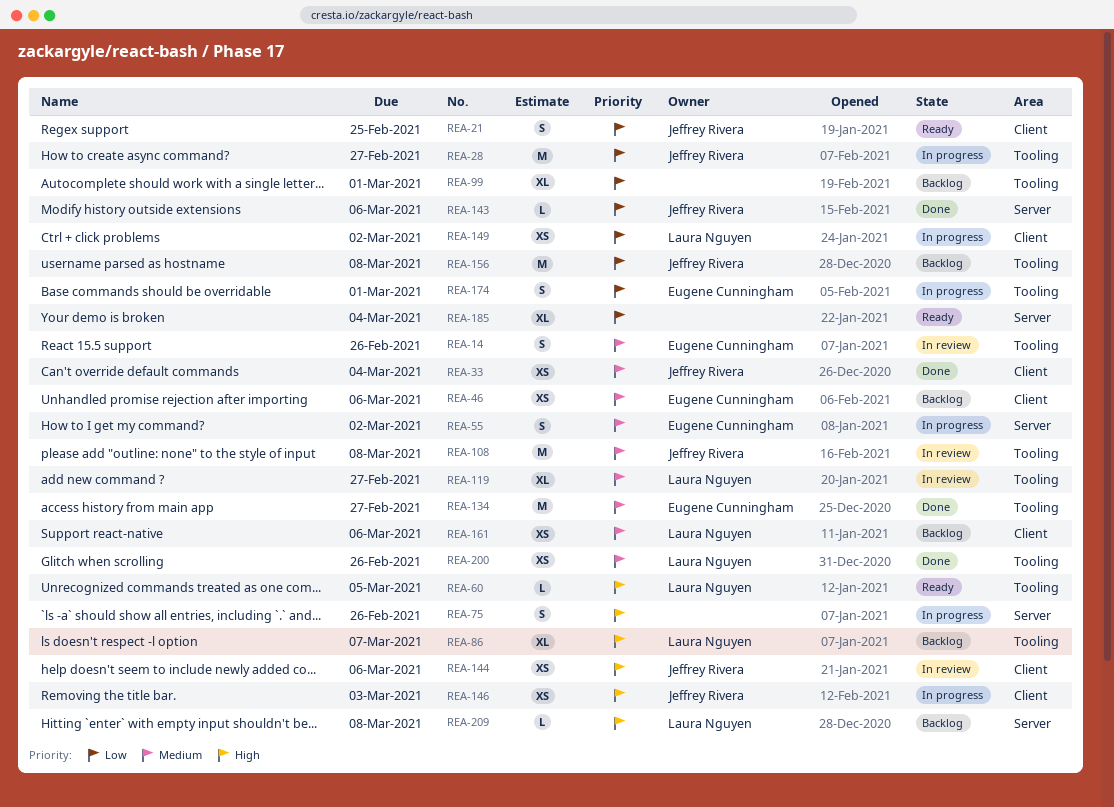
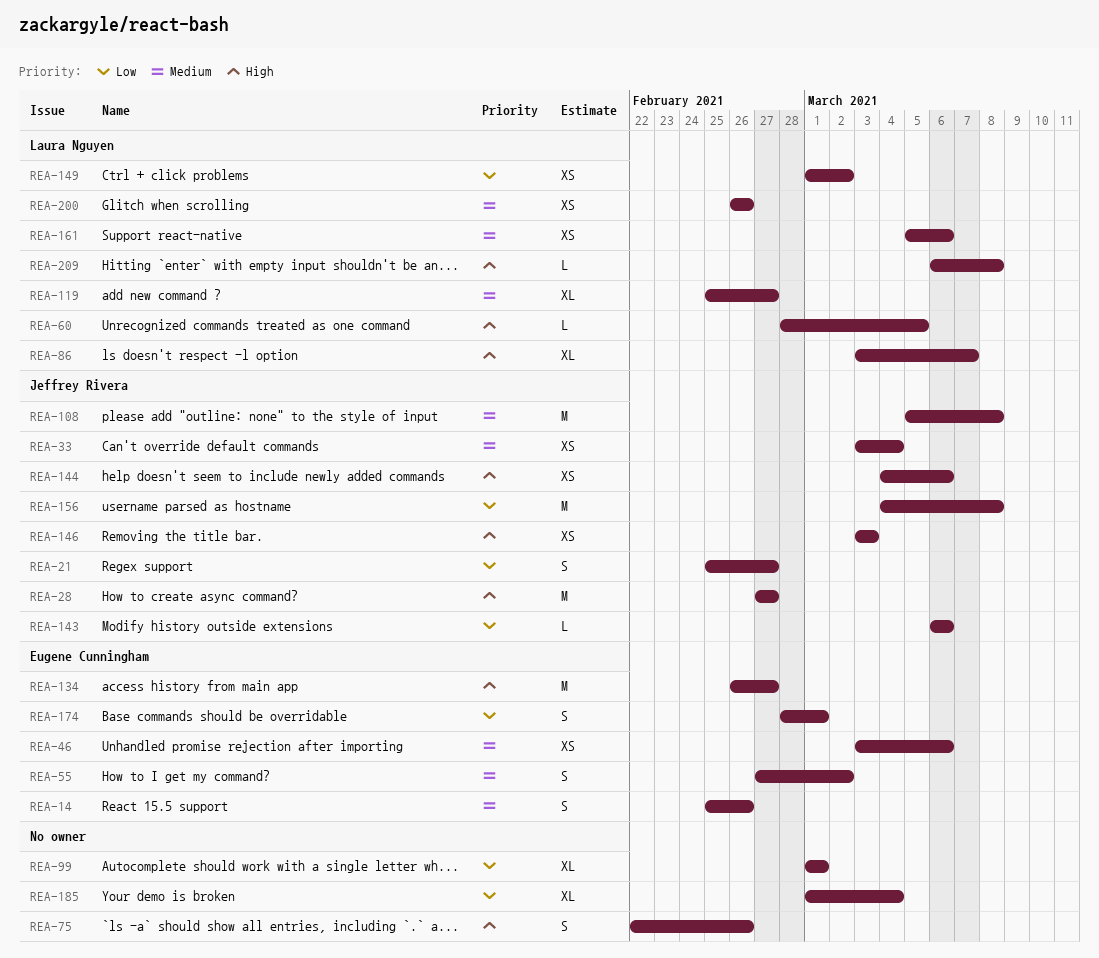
REA-21, due: Feb 25 -> Feb 27
REA-28, priority: Low -> High
REA-134, priority: Medium -> High

